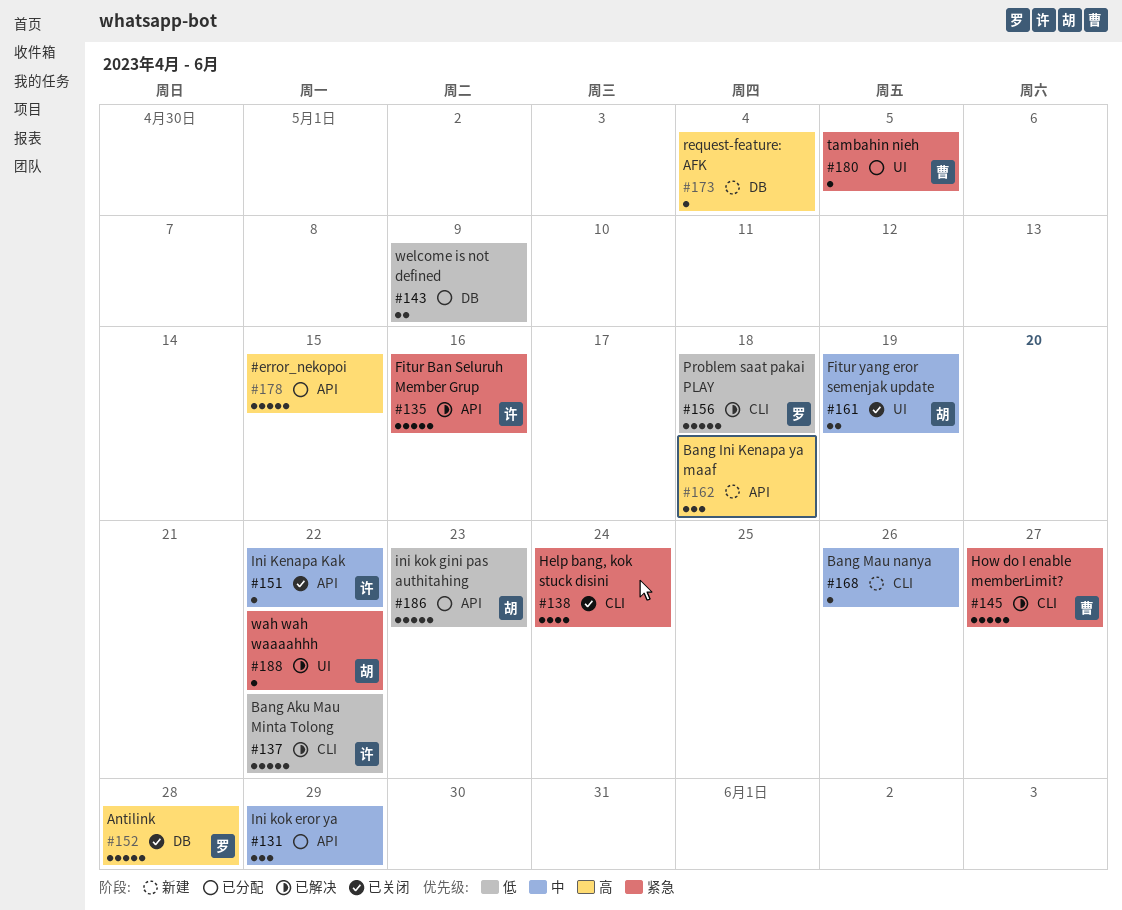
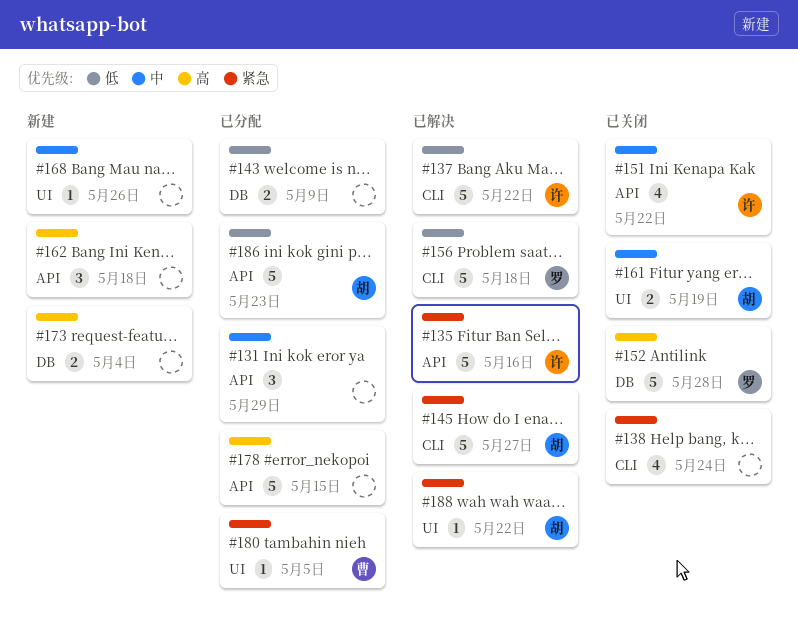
#145, owner: 曹 -> 胡
#151, estimate: 1 -> 4
#168, label: CLI -> UI
#173, estimate: 1 -> 2

